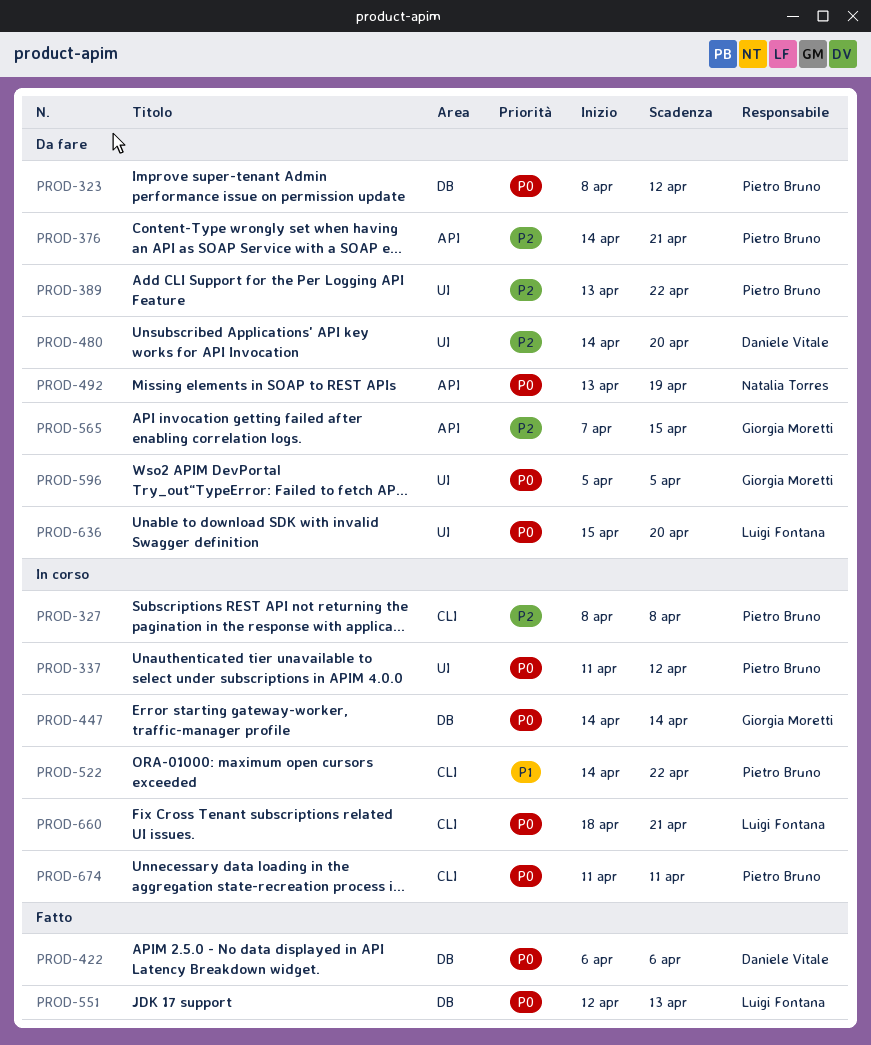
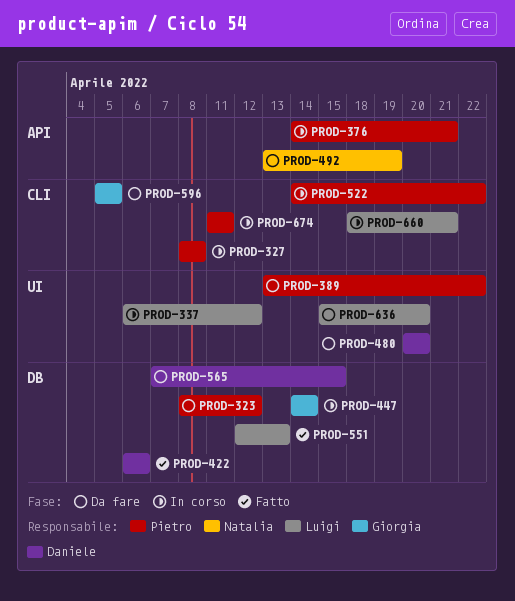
PROD-337, owner: Pietro Bruno -> Luigi Fontana
PROD-337, start: Apr 11 -> Apr 6
PROD-376, status: Da fare -> In corso
PROD-480, start: Apr 14 -> Apr 20
PROD-565, owner: Giorgia Moretti -> Daniele Vitale
PROD-565, label: API -> DB
PROD-596, label: UI -> CLI

